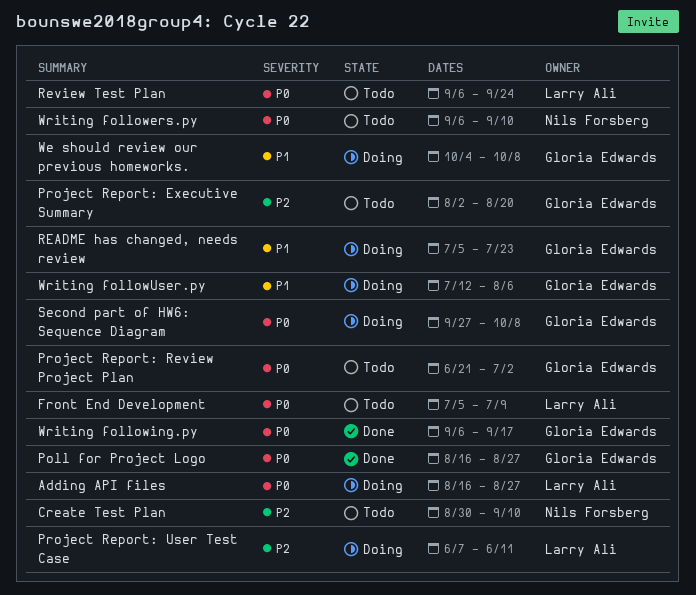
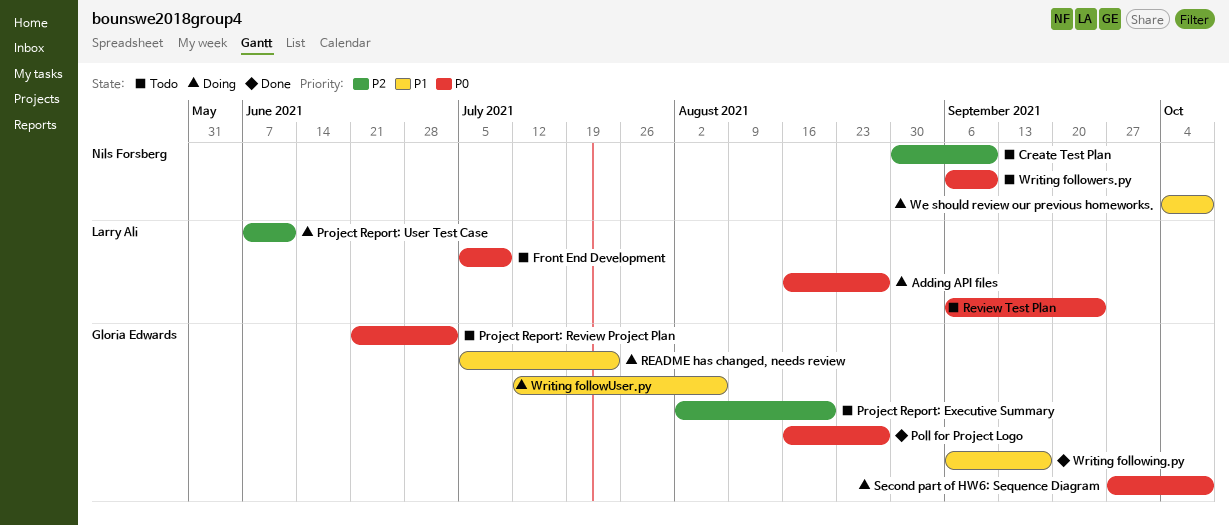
We should review our previous homeworks., owner: Gloria Edwards -> Nils Forsberg
Writing following.py, priority: P0 -> P1

